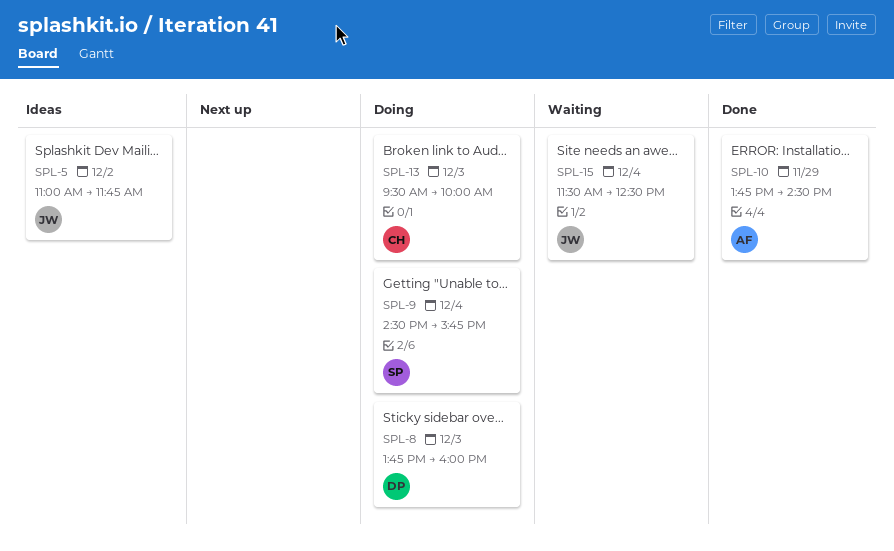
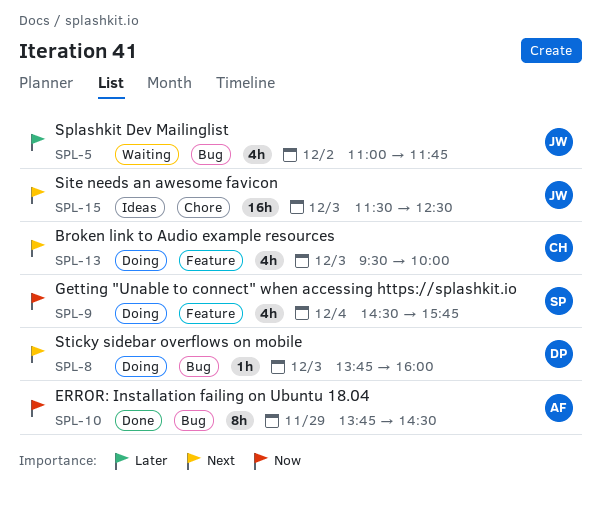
SPL-5, status: Ideas -> Waiting
SPL-15, status: Waiting -> Ideas
SPL-15, day: Dec 4 -> Dec 3

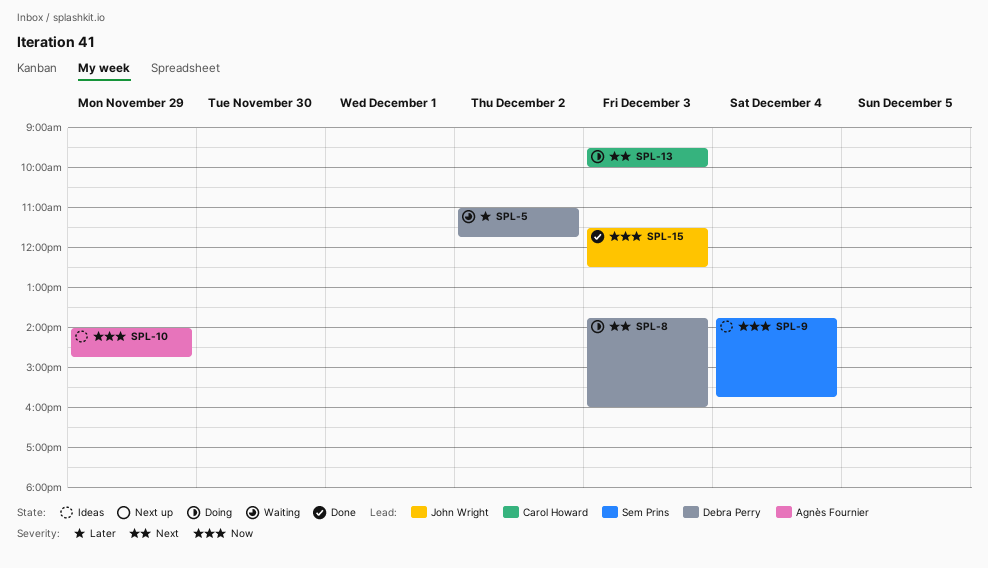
SPL-5, owner: John Wright -> Debra Perry
SPL-9, status: Doing -> Ideas
SPL-9, begins: 14:30 -> 13:45
SPL-10, status: Done -> Ideas
SPL-10, begins: 13:45 -> 14:00
SPL-10, ends: 14:30 -> 14:45
SPL-15, status: Ideas -> Done
SPL-15, priority: Next -> Now

